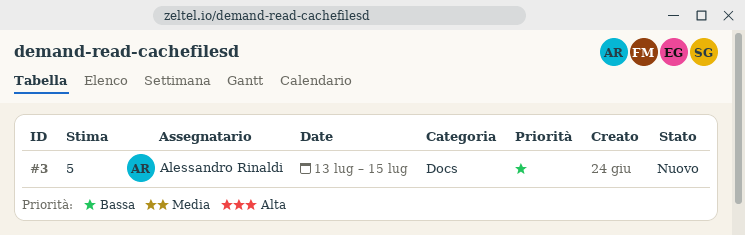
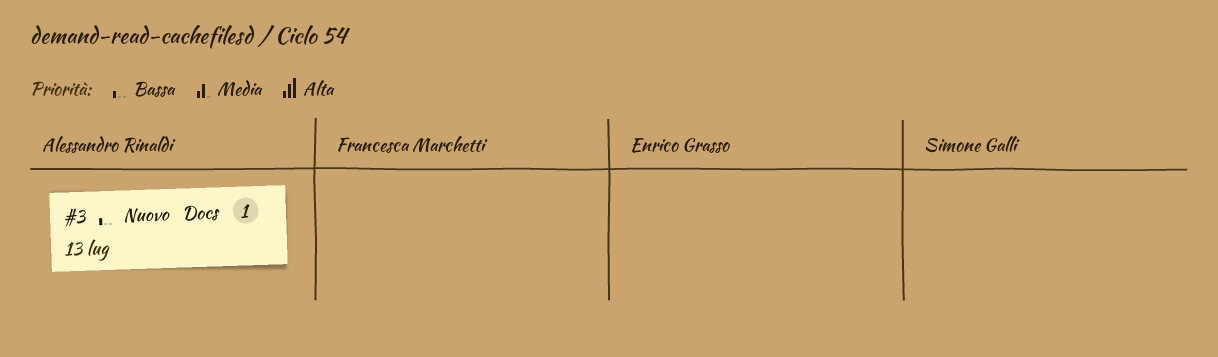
#3, estimate: 5 -> 1
#3, due: Jul 15 -> Jul 13

